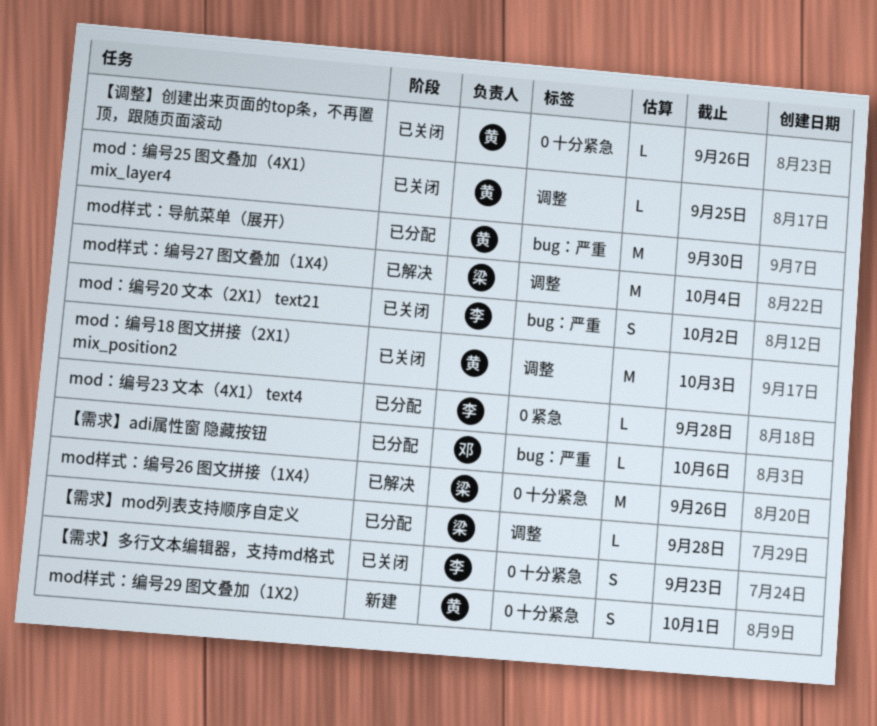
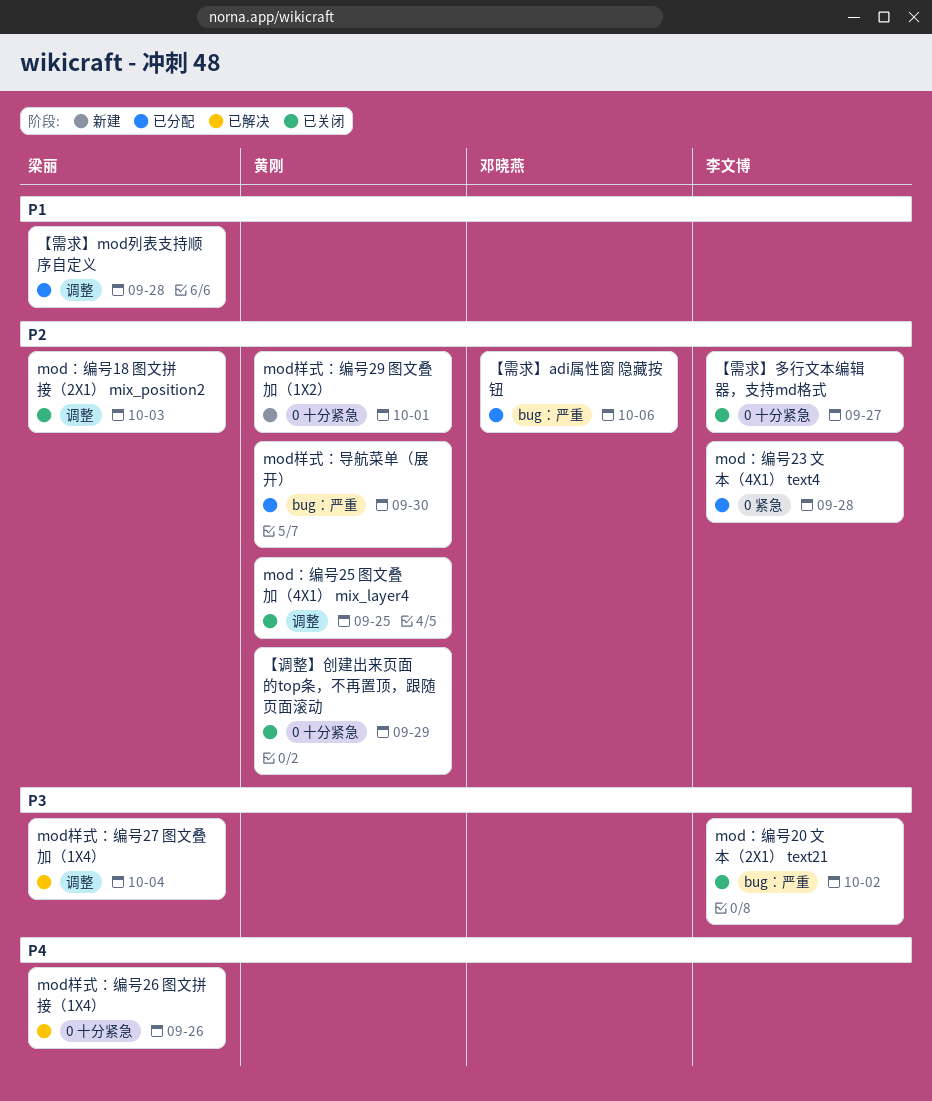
mod：编号18 图文拼接（2X1） mix_position2, owner: 黄刚 -> 梁丽
【调整】创建出来页面的top条，不再置顶，跟随页面滚动, due: Sep 26 -> Sep 29
【需求】多行文本编辑器，支持md格式, due: Sep 23 -> Sep 27

